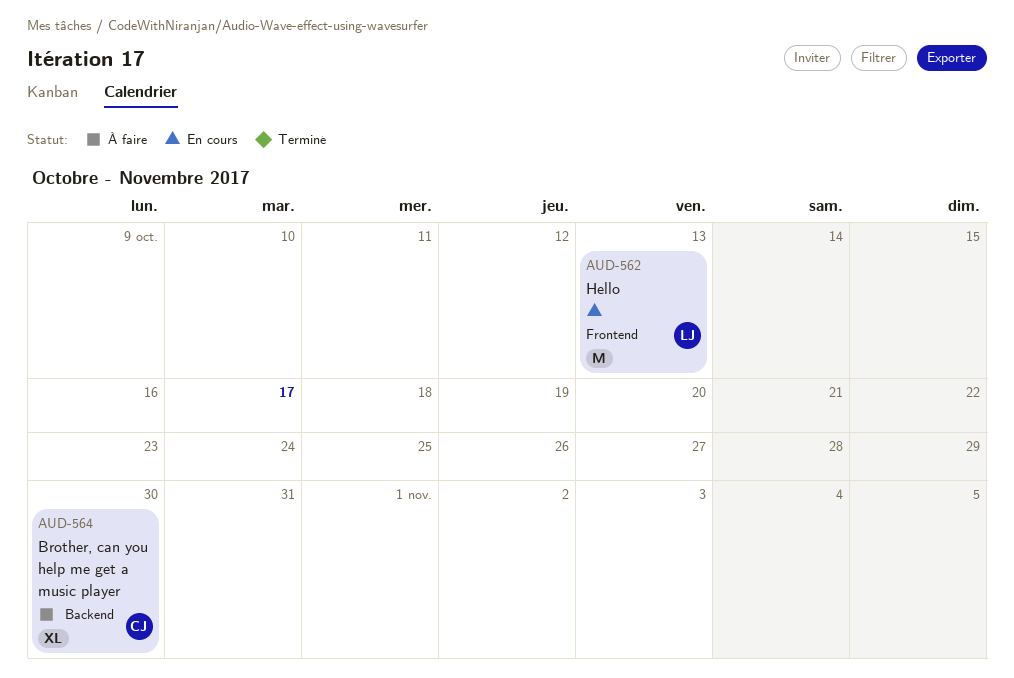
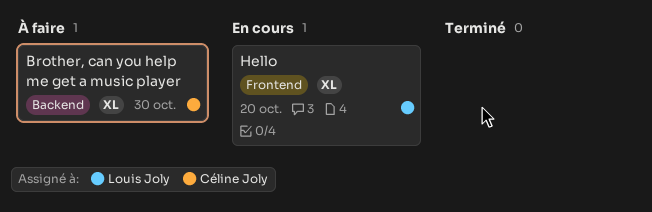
Hello, estimate: M -> XL
Hello, due: Oct 13 -> Oct 20

